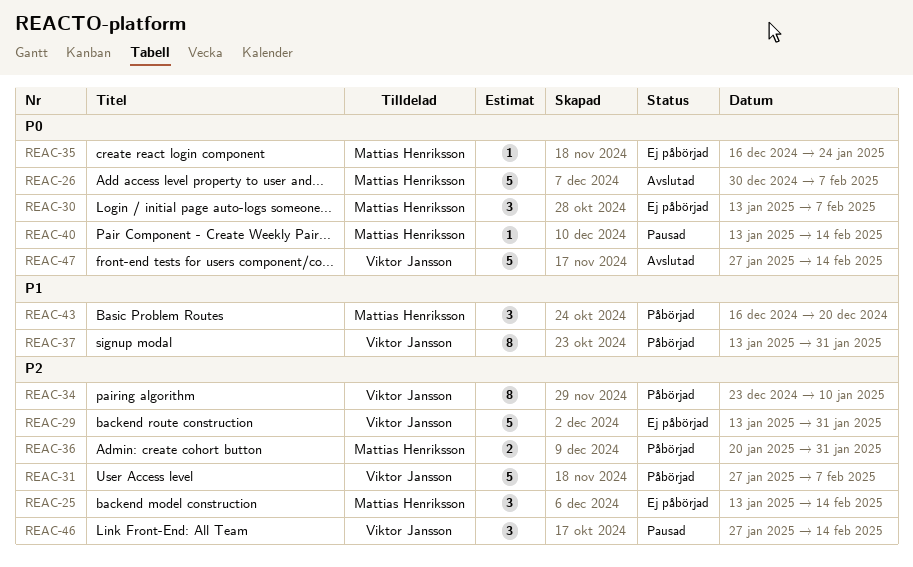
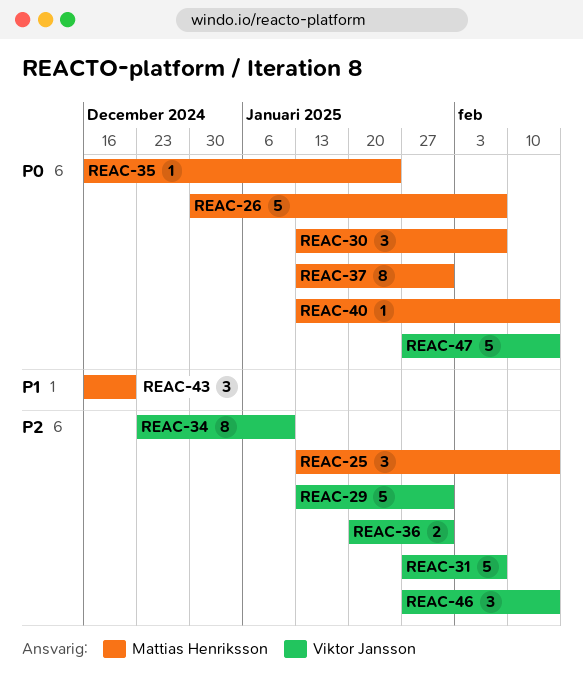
REAC-36, owner: Mattias Henriksson -> Viktor Jansson
REAC-37, owner: Viktor Jansson -> Mattias Henriksson
REAC-37, priority: P1 -> P0

